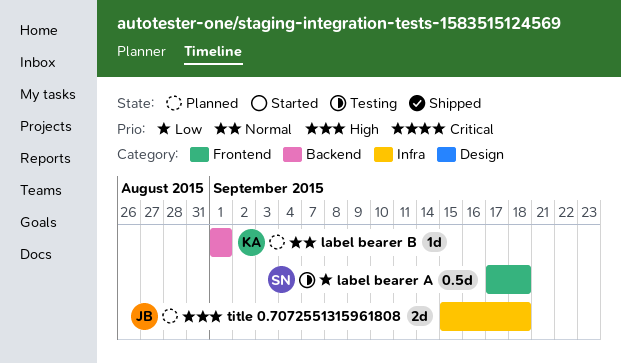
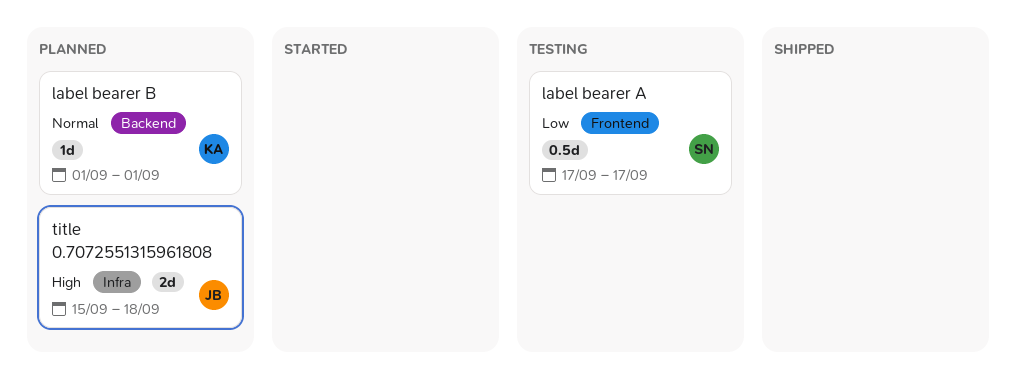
label bearer A, due: Sep 18 -> Sep 17

